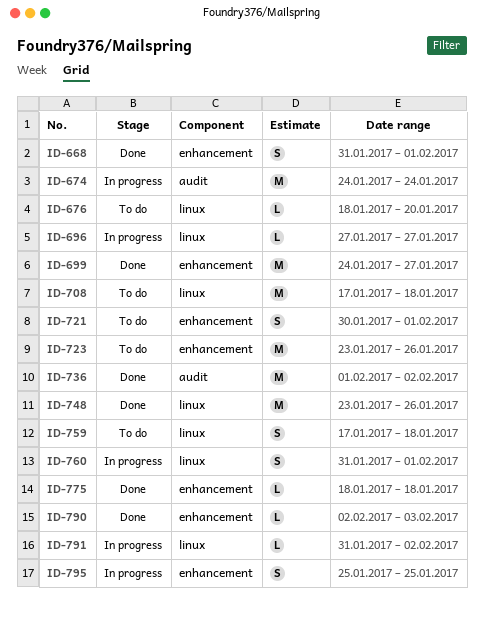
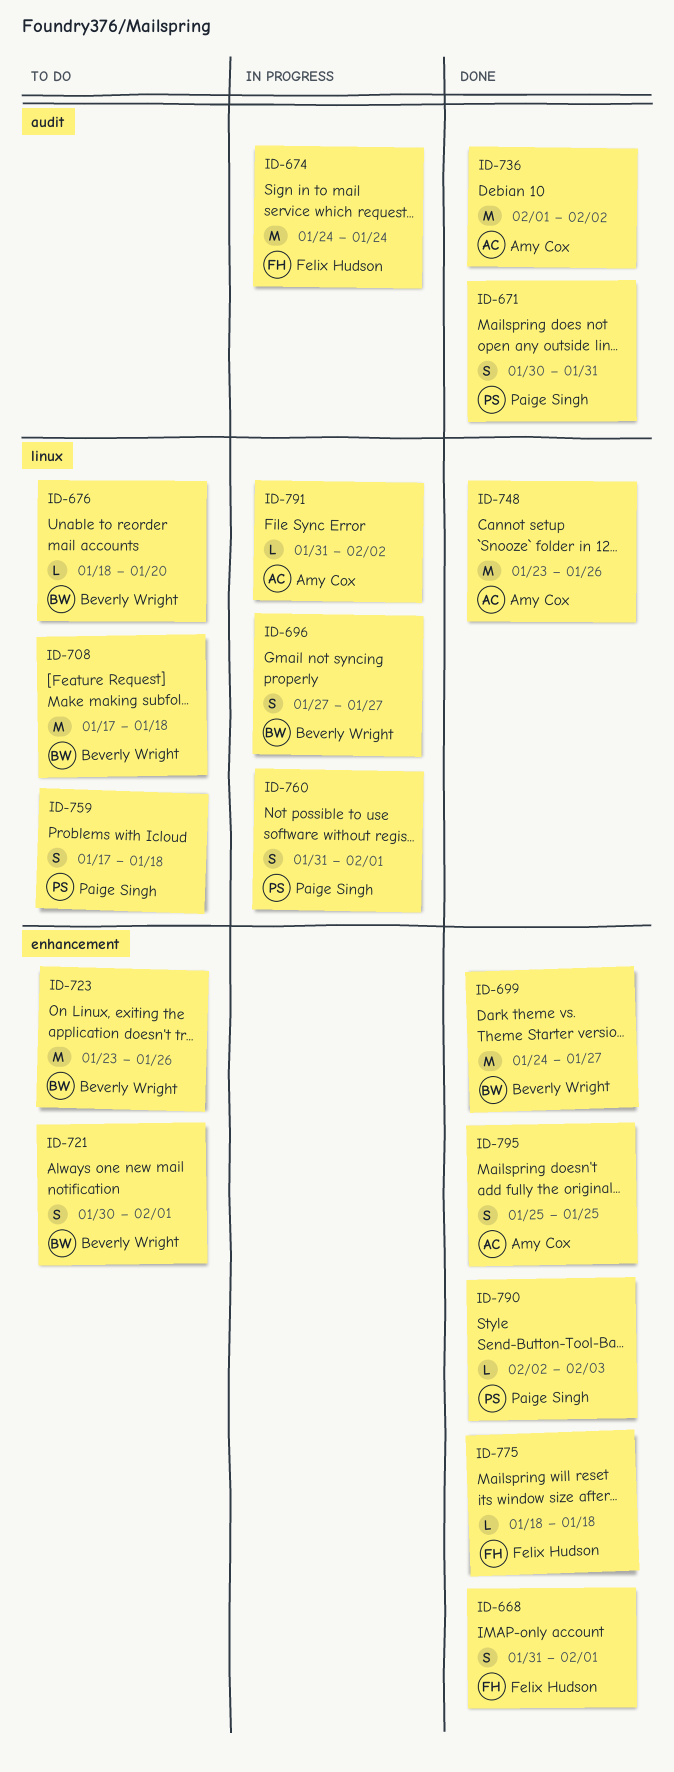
ID-671: none -> present
ID-696, estimate: L -> S
ID-795, status: In progress -> Done

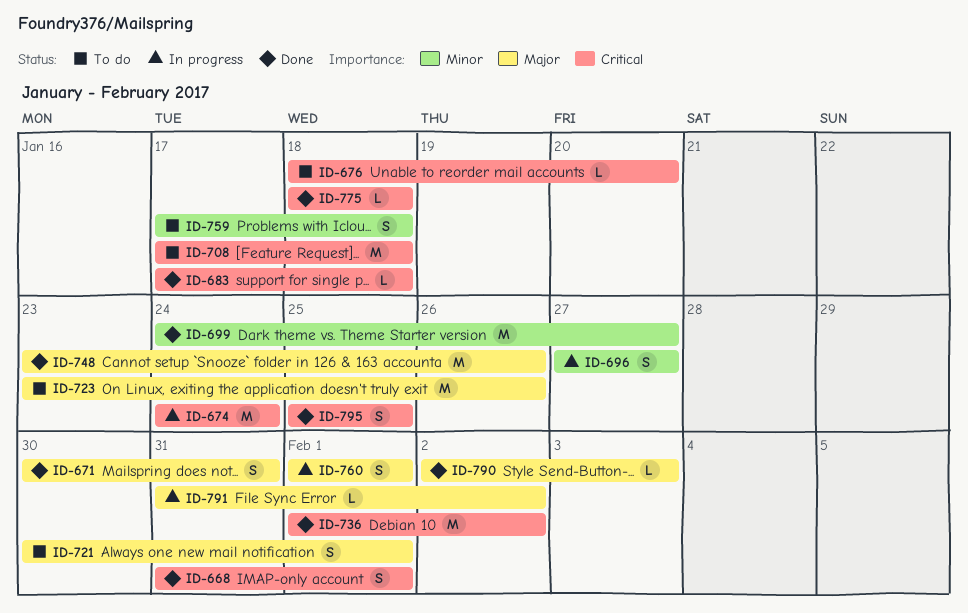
ID-683: none -> present
ID-760, start: Jan 31 -> Feb 1

